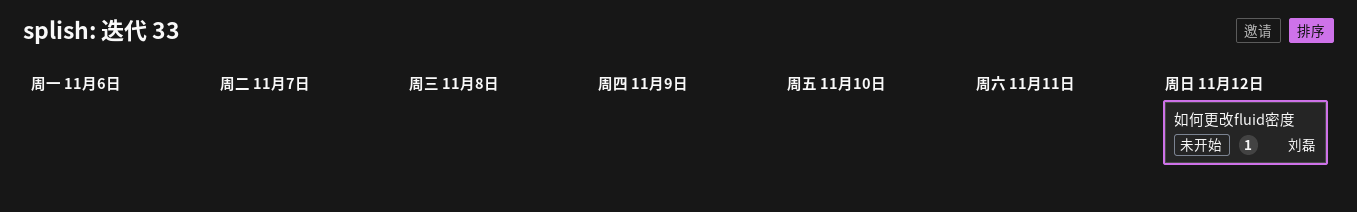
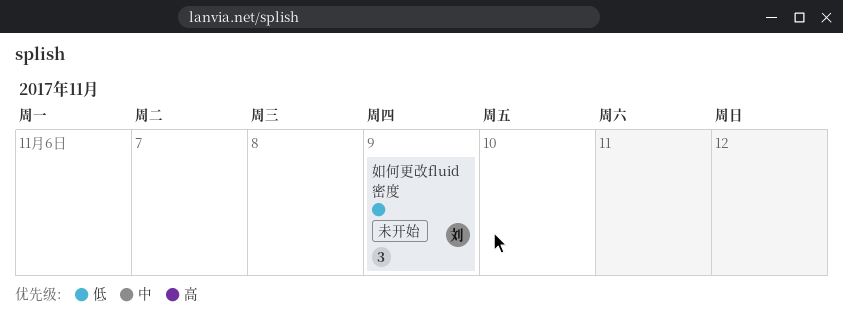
如何更改fluid密度, estimate: 1 -> 3
如何更改fluid密度, due: Nov 12 -> Nov 9

